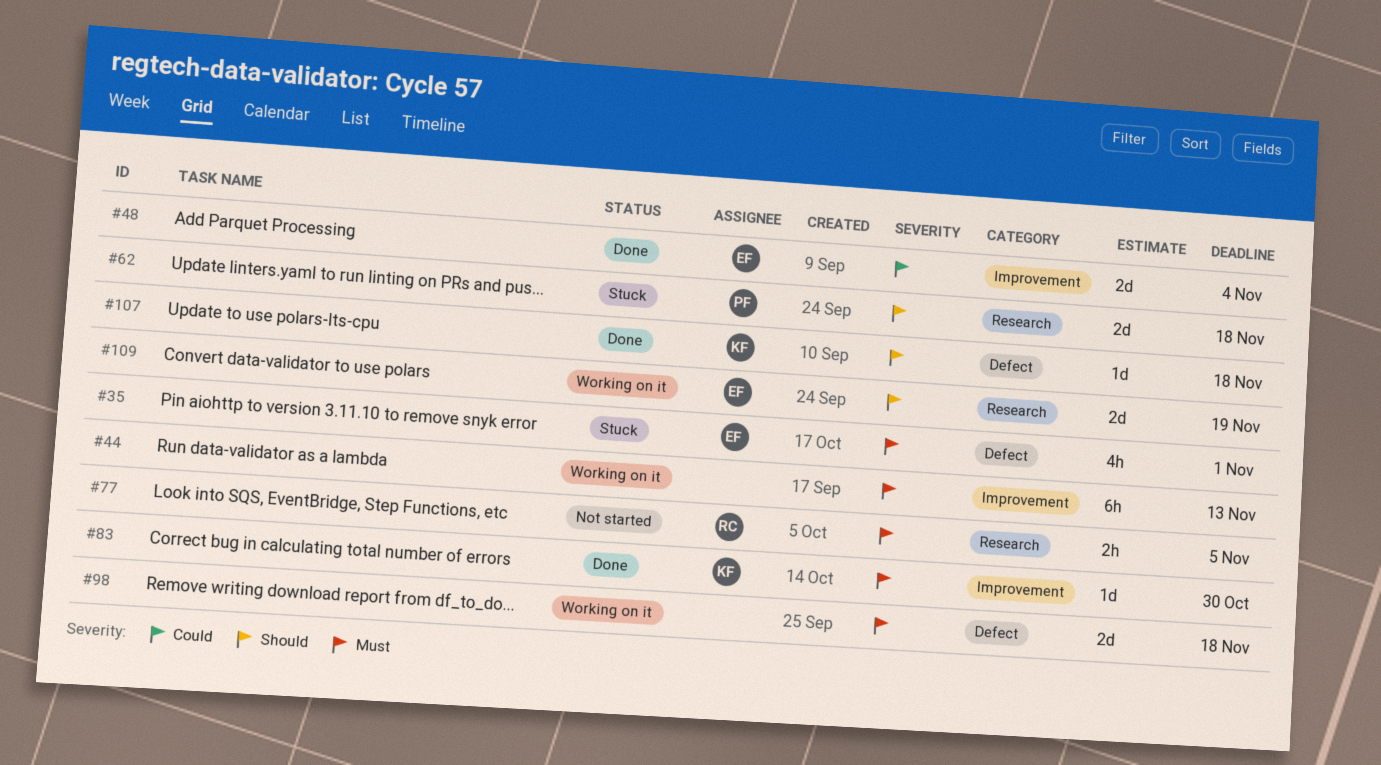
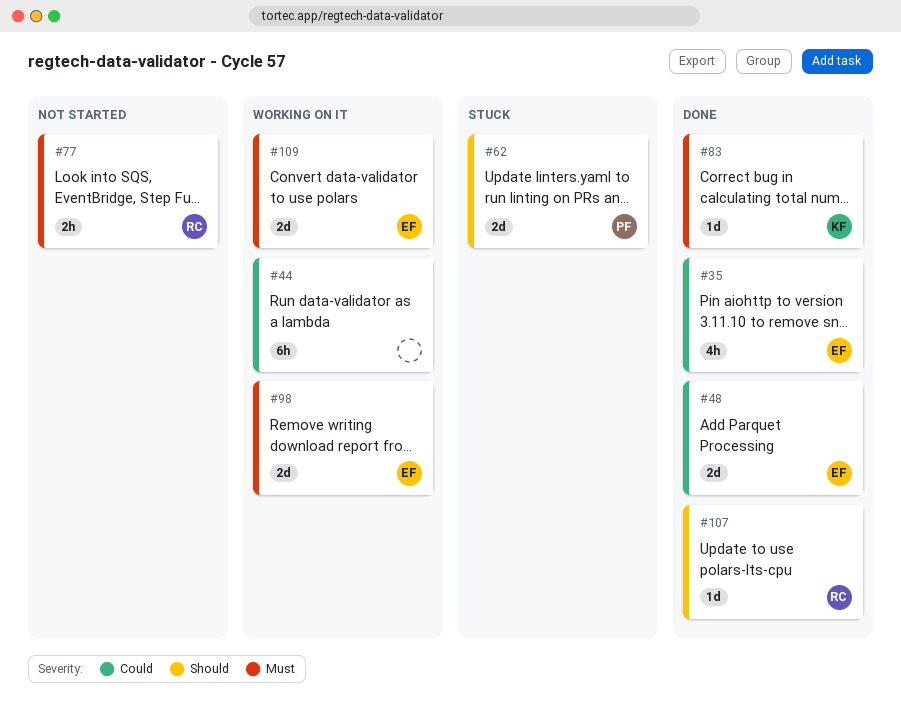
#35, status: Stuck -> Done
#35, priority: Must -> Could
#44, priority: Must -> Could
#98, owner: none -> EF
#107, owner: KF -> RC
#109, priority: Should -> Must

